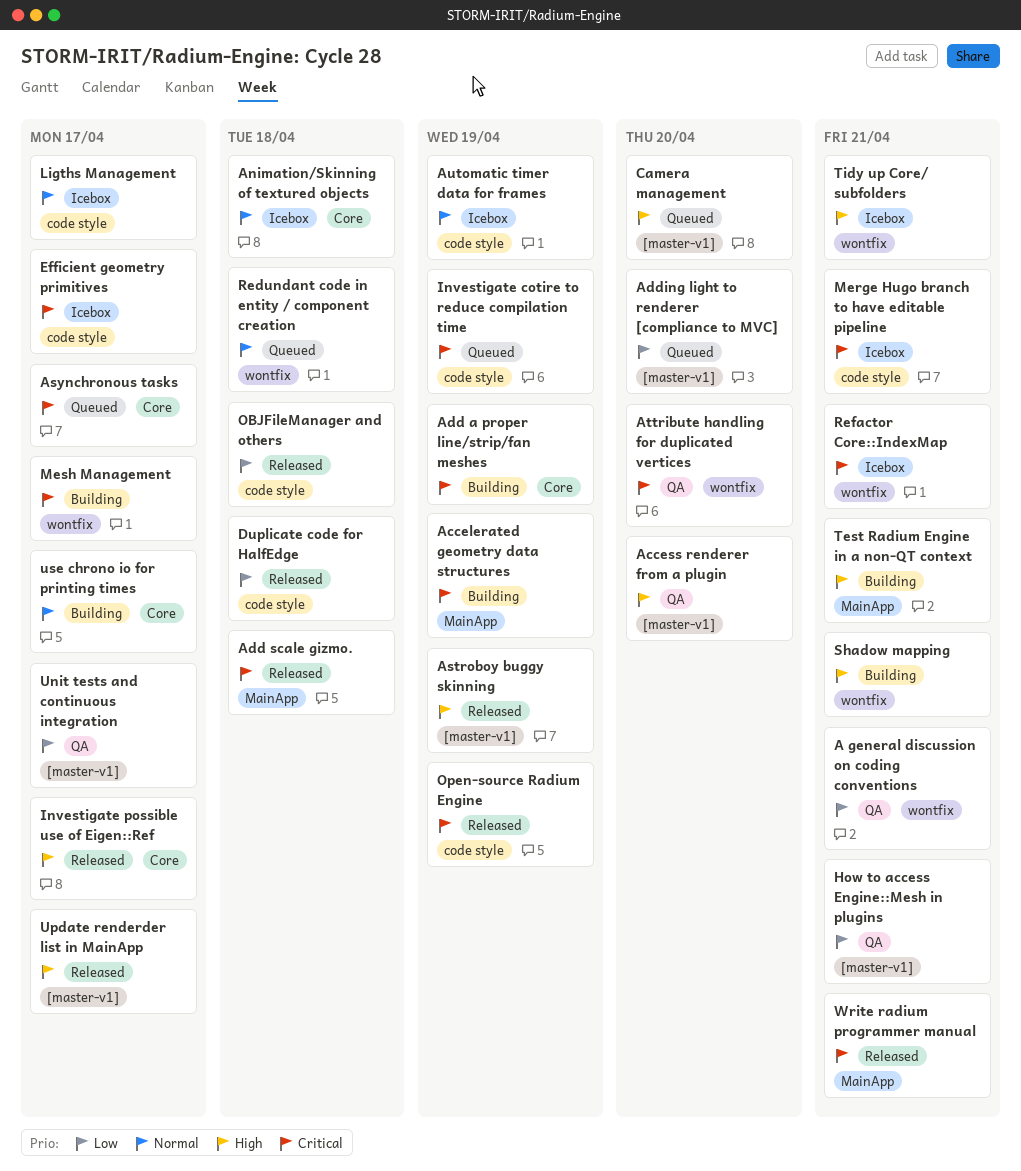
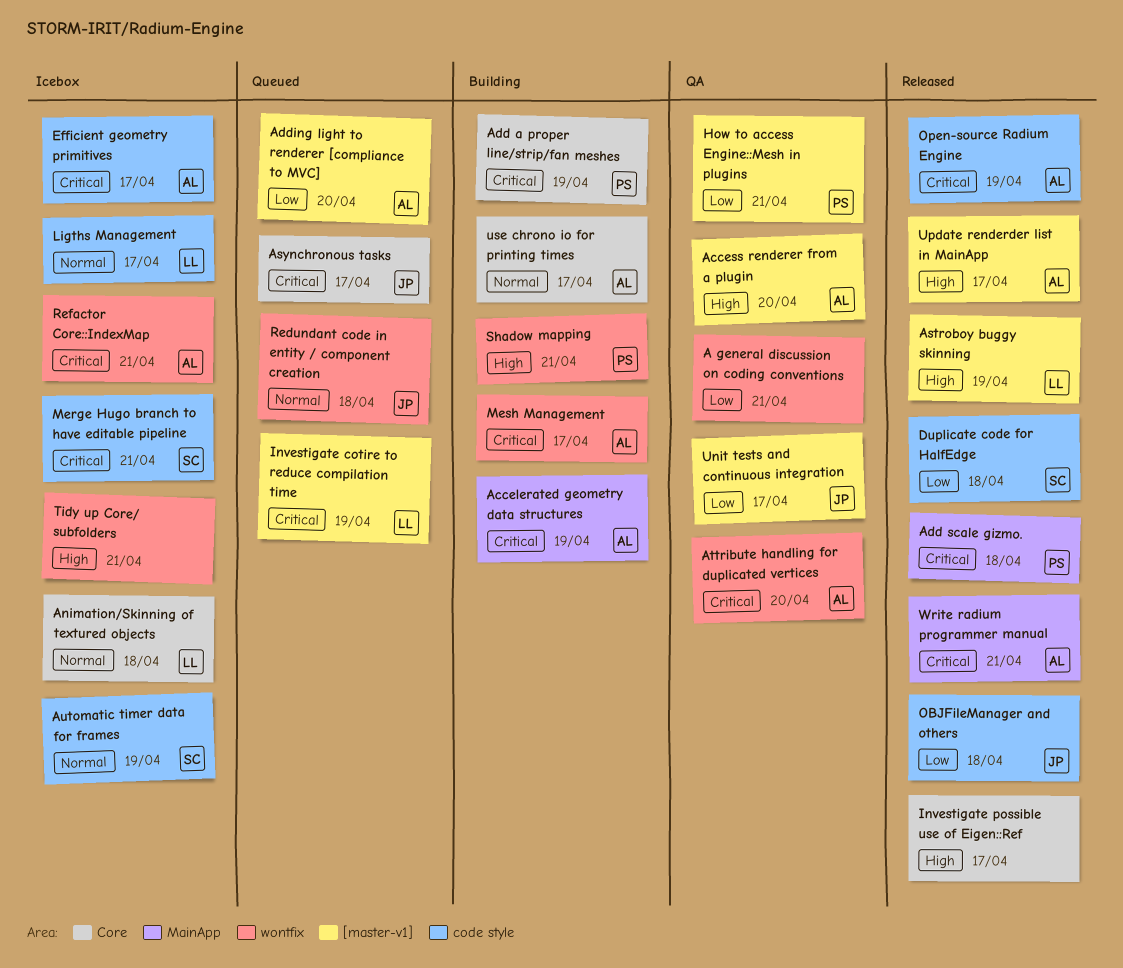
Camera management: present -> none
Investigate cotire to reduce compilation time, label: code style -> [master-v1]
Test Radium Engine in a non-QT context: present -> none

